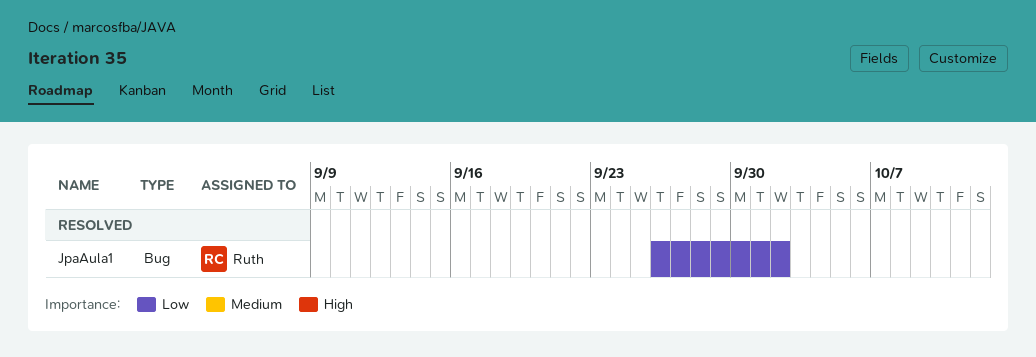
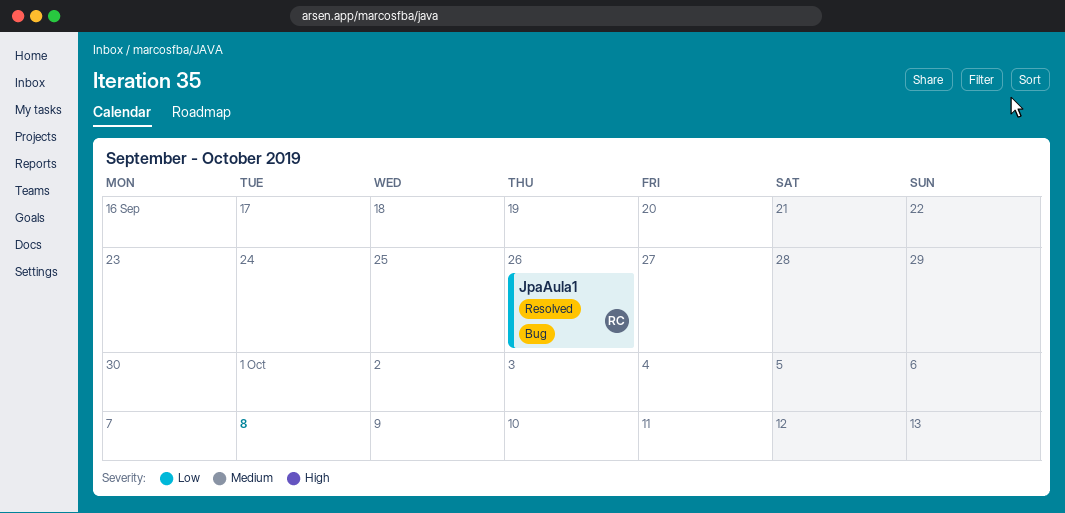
JpaAula1, due: Oct 2 -> Sep 26

